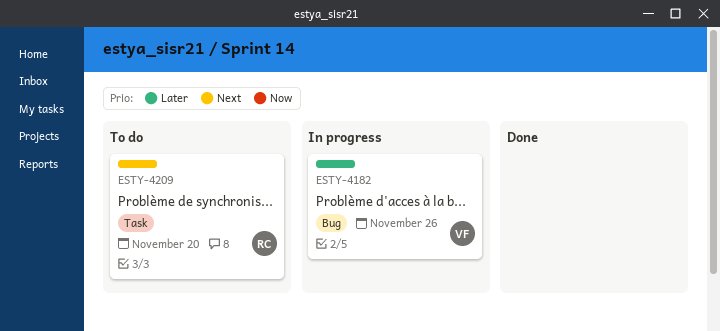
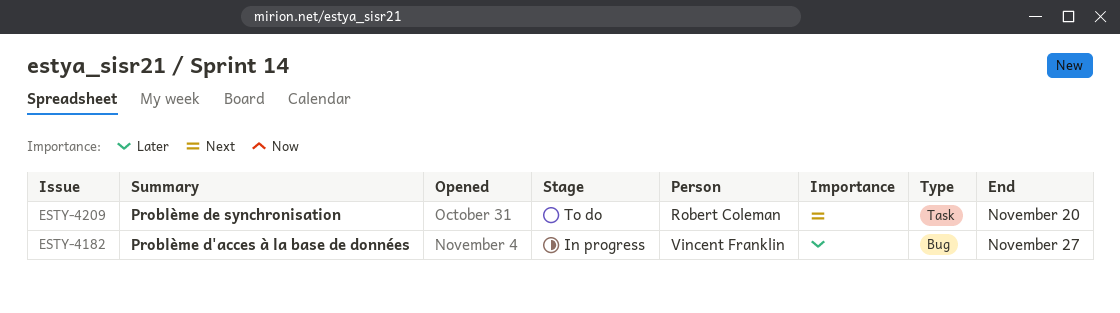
ESTY-4182, due: Nov 26 -> Nov 27

